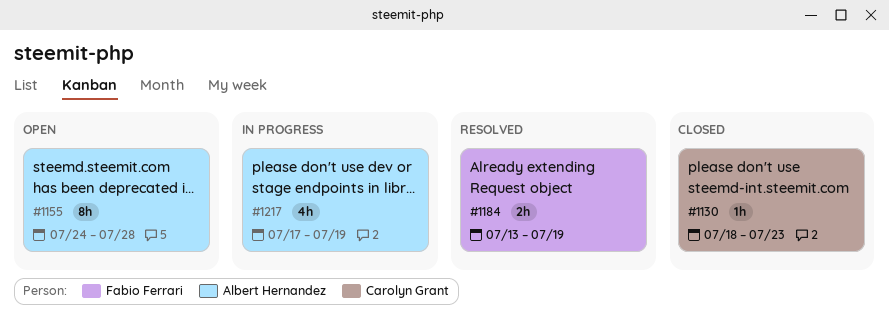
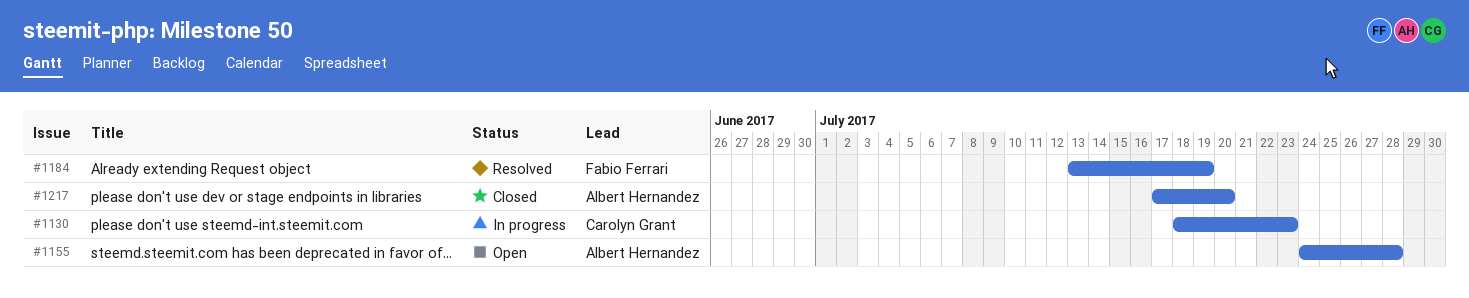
#1130, status: Closed -> In progress
#1217, status: In progress -> Closed
#1217, due: Jul 19 -> Jul 20

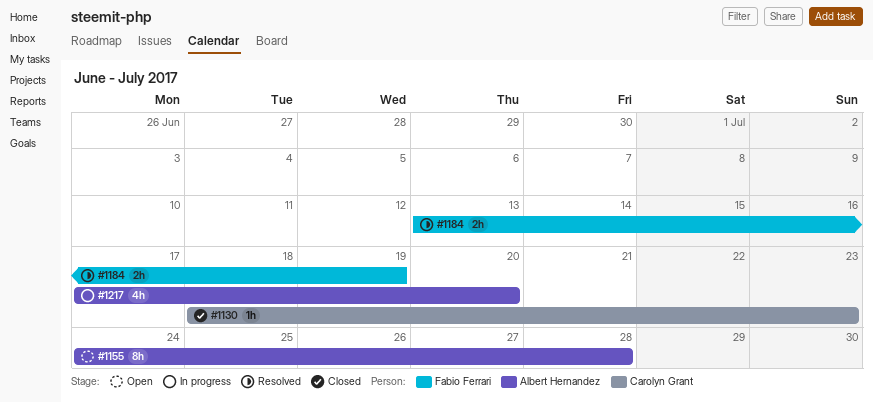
#1130, status: In progress -> Closed
#1217, status: Closed -> In progress

